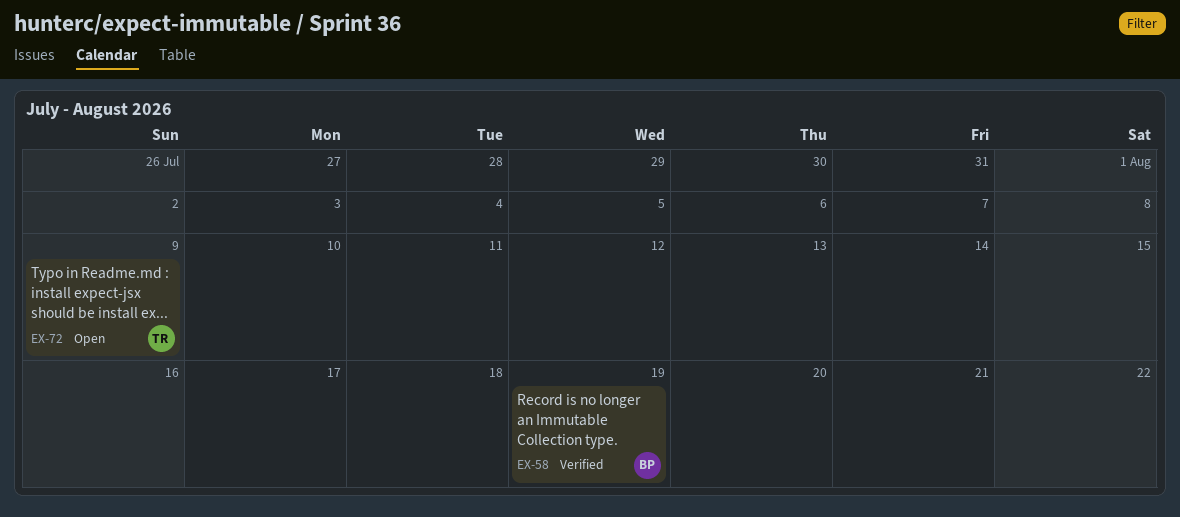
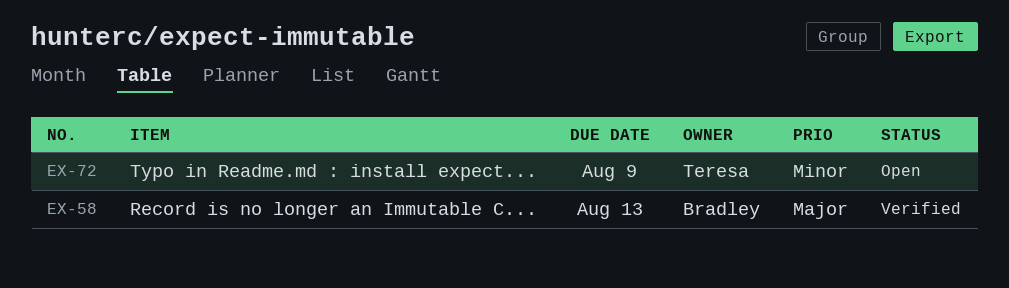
EX-58, due: Aug 19 -> Aug 13

